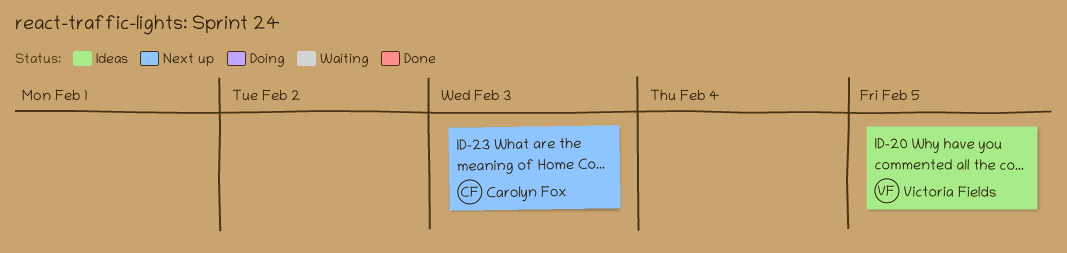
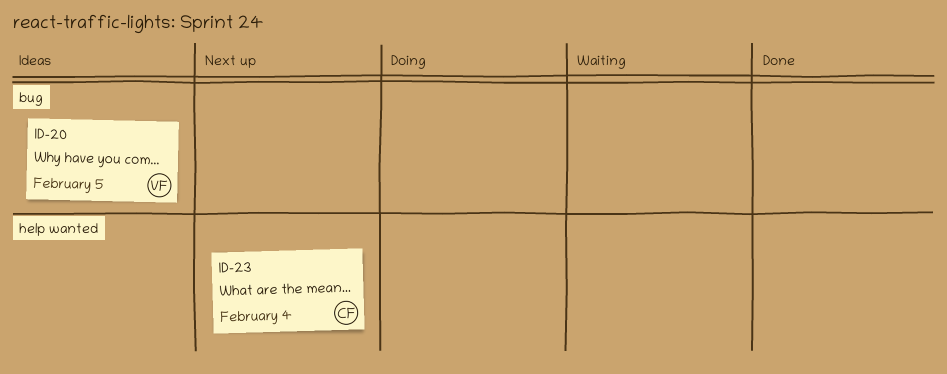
ID-23, due: Feb 3 -> Feb 4

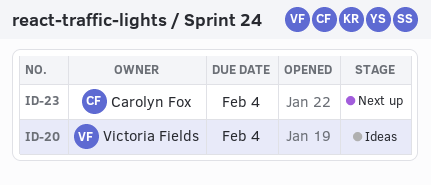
ID-20, due: Feb 5 -> Feb 4

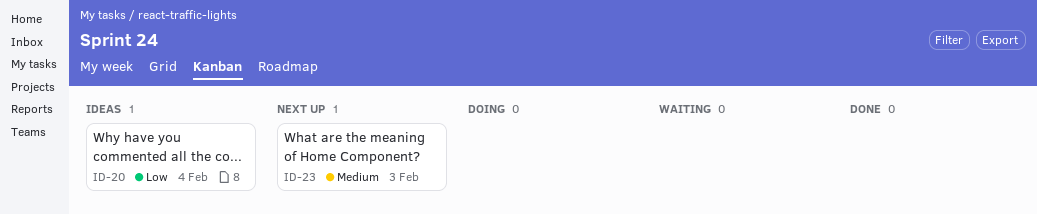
ID-23, due: Feb 4 -> Feb 3

